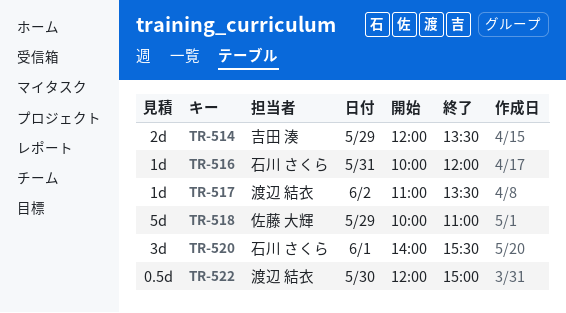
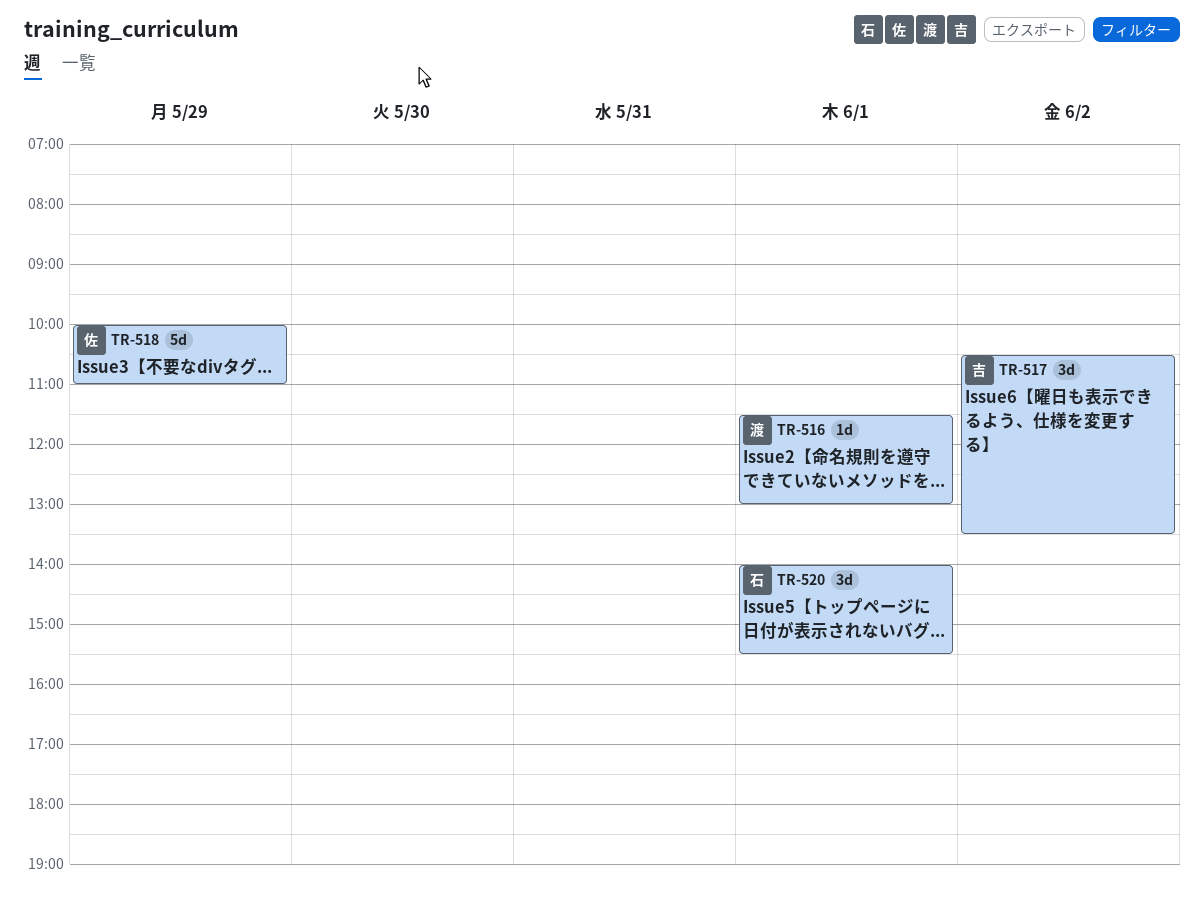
TR-514: present -> none
TR-516, owner: 石川 さくら -> 渡辺 結衣
TR-516, day: May 31 -> Jun 1
TR-516, begins: 10:00 -> 11:30
TR-516, ends: 12:00 -> 13:00
TR-517, owner: 渡辺 結衣 -> 吉田 湊
TR-517, estimate: 1d -> 3d
TR-517, begins: 11:00 -> 10:30
TR-522: present -> none

